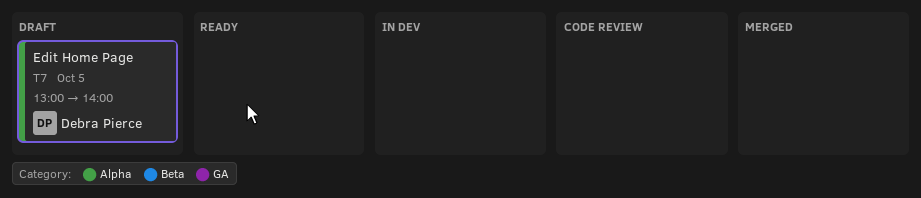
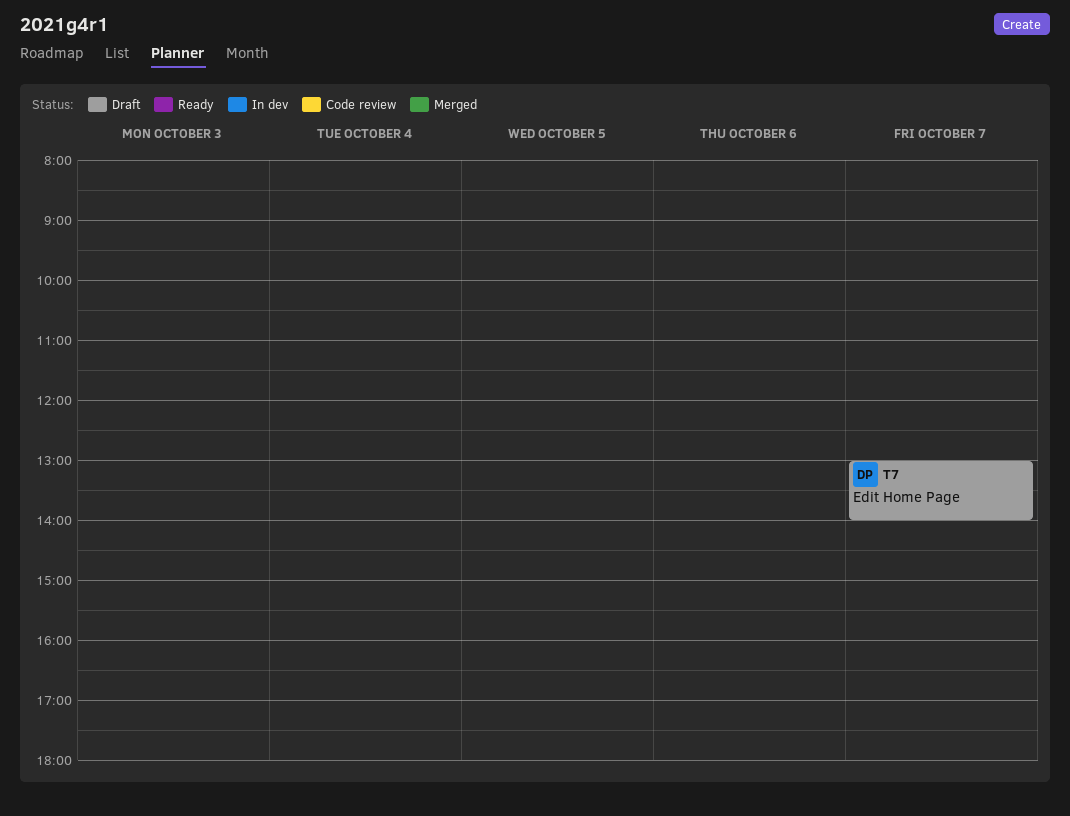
T7, day: Oct 5 -> Oct 7

